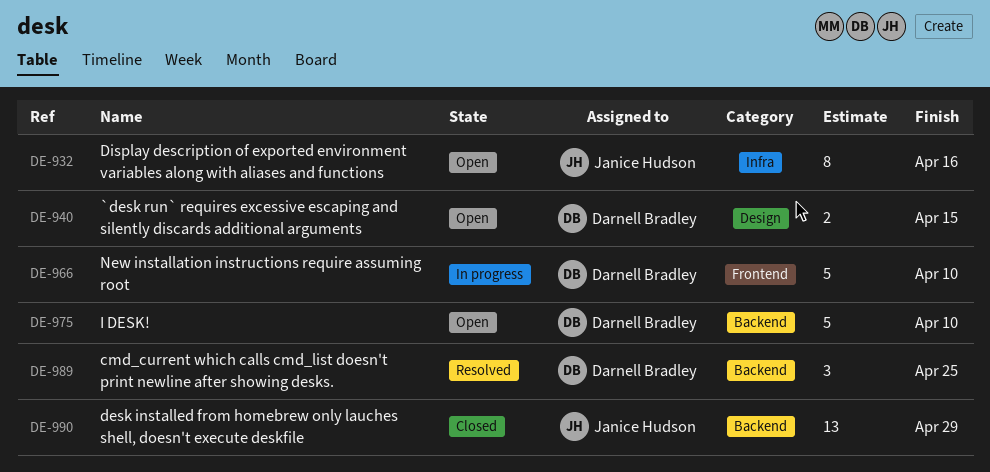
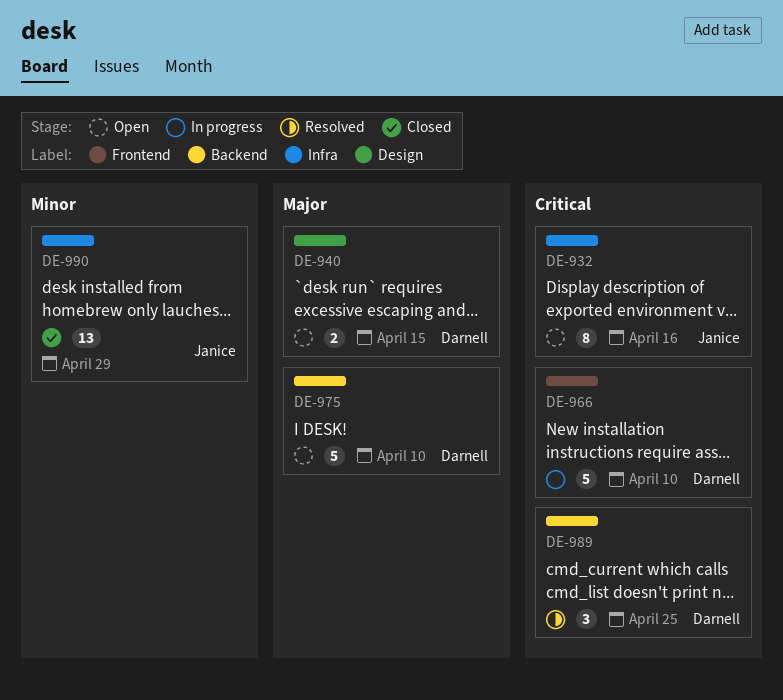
DE-990, label: Backend -> Infra

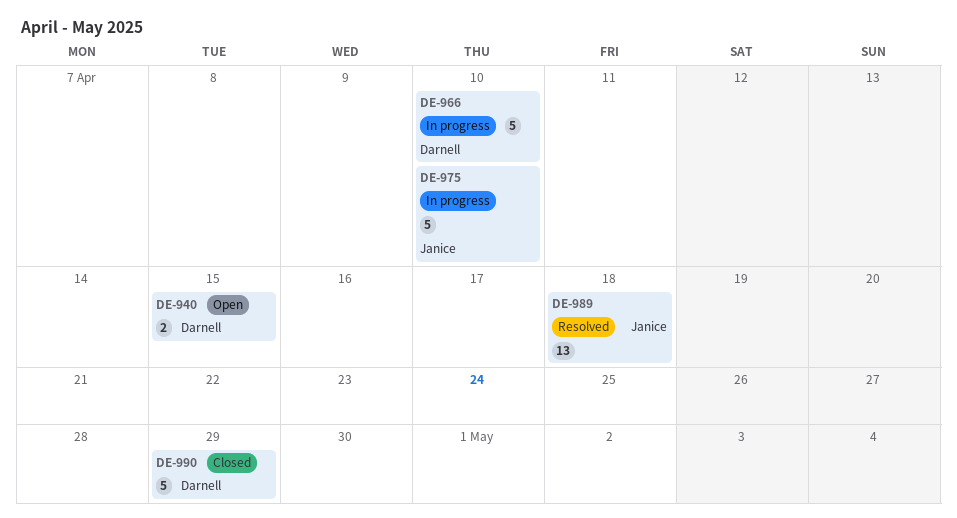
DE-932: present -> none
DE-975, status: Open -> In progress
DE-975, owner: Darnell -> Janice
DE-989, owner: Darnell -> Janice
DE-989, estimate: 3 -> 13
DE-989, due: Apr 25 -> Apr 18
DE-990, owner: Janice -> Darnell
DE-990, estimate: 13 -> 5

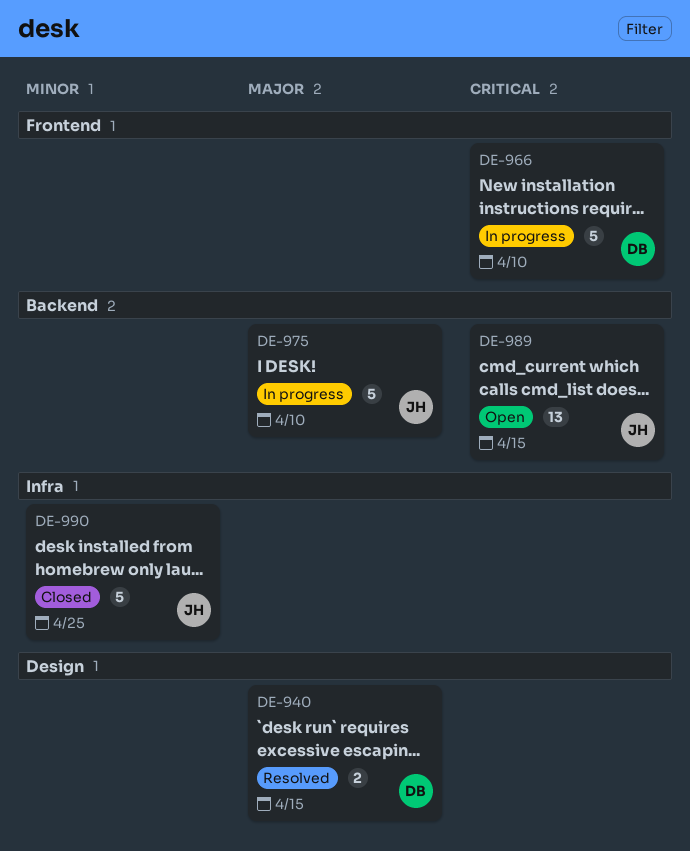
DE-940, status: Open -> Resolved
DE-989, status: Resolved -> Open
DE-989, due: Apr 18 -> Apr 15
DE-990, owner: Darnell -> Janice
DE-990, due: Apr 29 -> Apr 25

